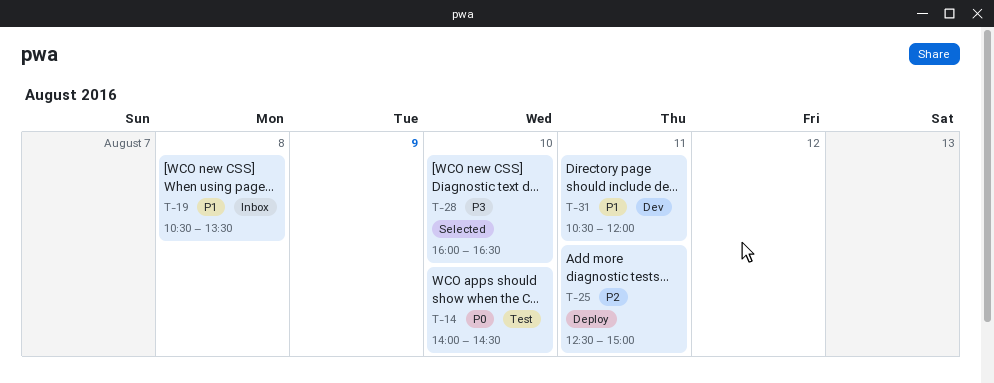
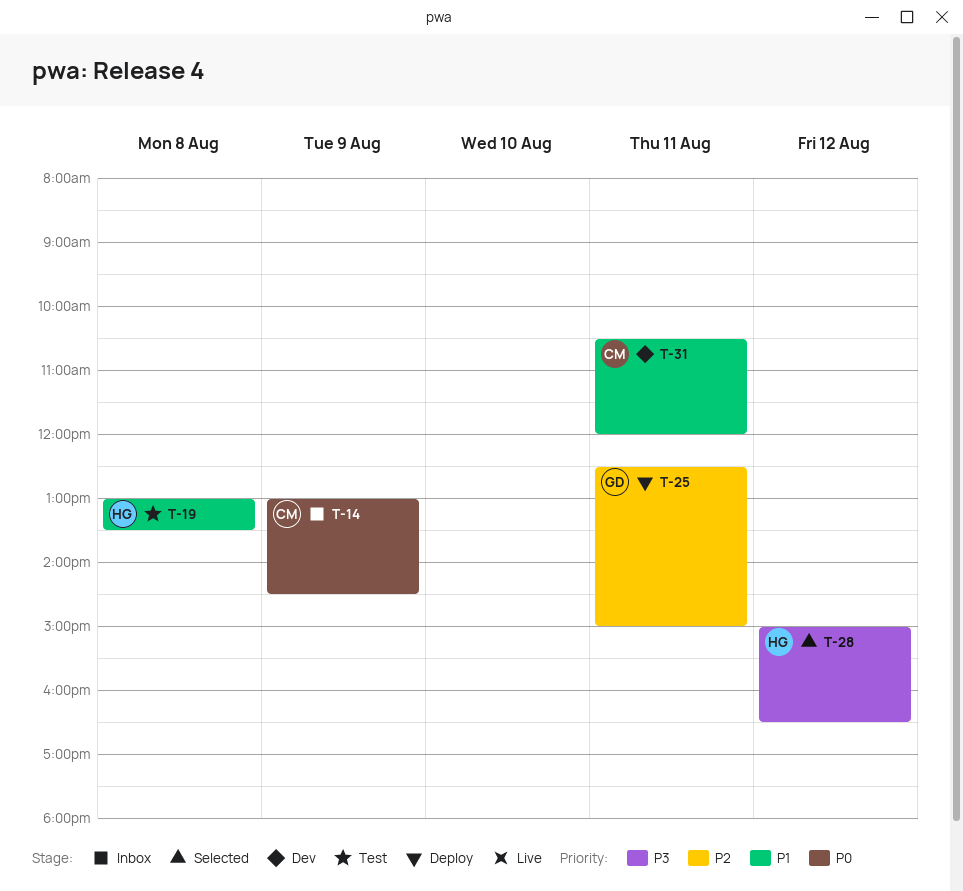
T-14, status: Test -> Inbox
T-14, day: Aug 10 -> Aug 9
T-14, begins: 14:00 -> 13:00
T-19, status: Inbox -> Test
T-19, begins: 10:30 -> 13:00
T-28, day: Aug 10 -> Aug 12
T-28, begins: 16:00 -> 15:00

